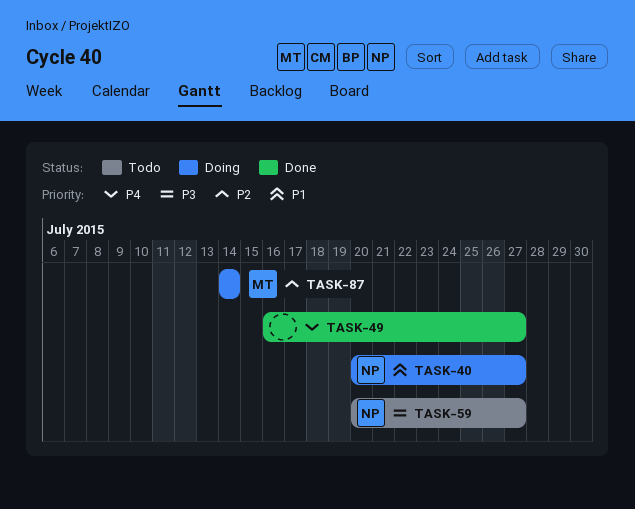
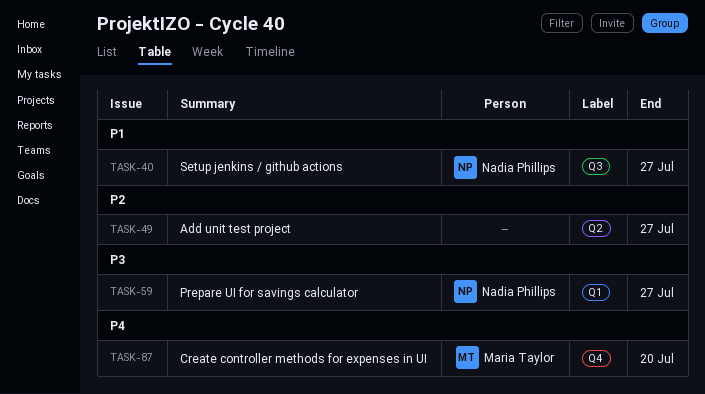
TASK-49, priority: P4 -> P2
TASK-87, priority: P2 -> P4
TASK-87, due: Jul 14 -> Jul 20

